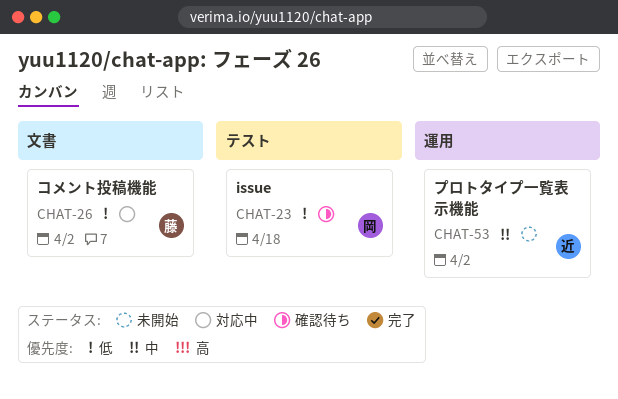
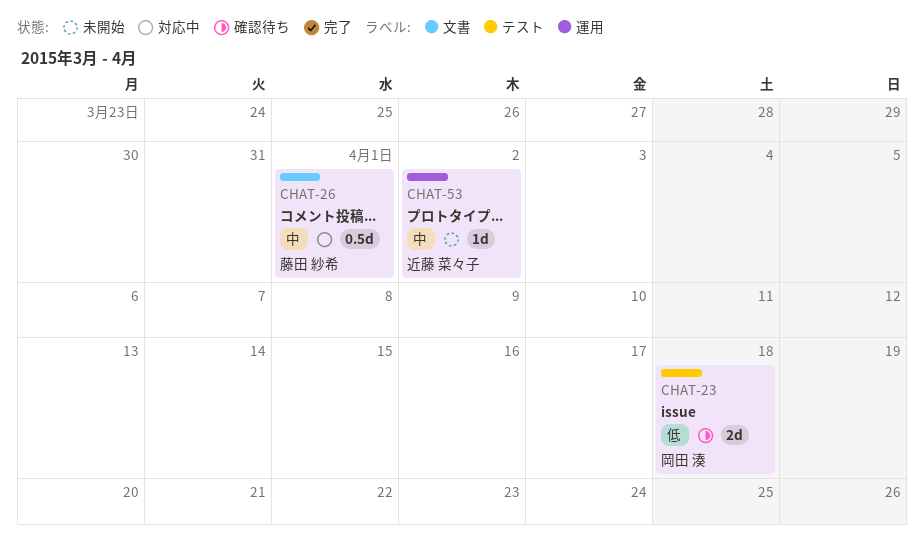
CHAT-26, priority: 低 -> 中
CHAT-26, due: Apr 2 -> Apr 1

